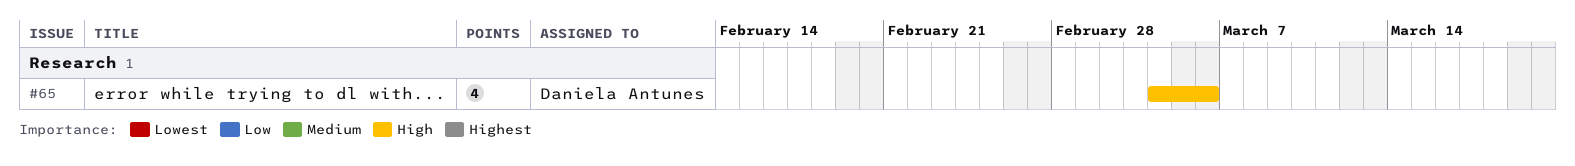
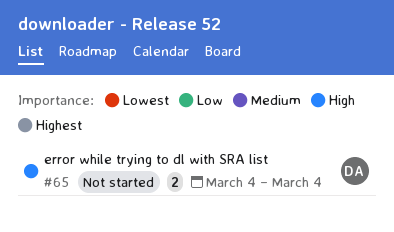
#65, estimate: 4 -> 2
#65, due: Mar 6 -> Mar 4

